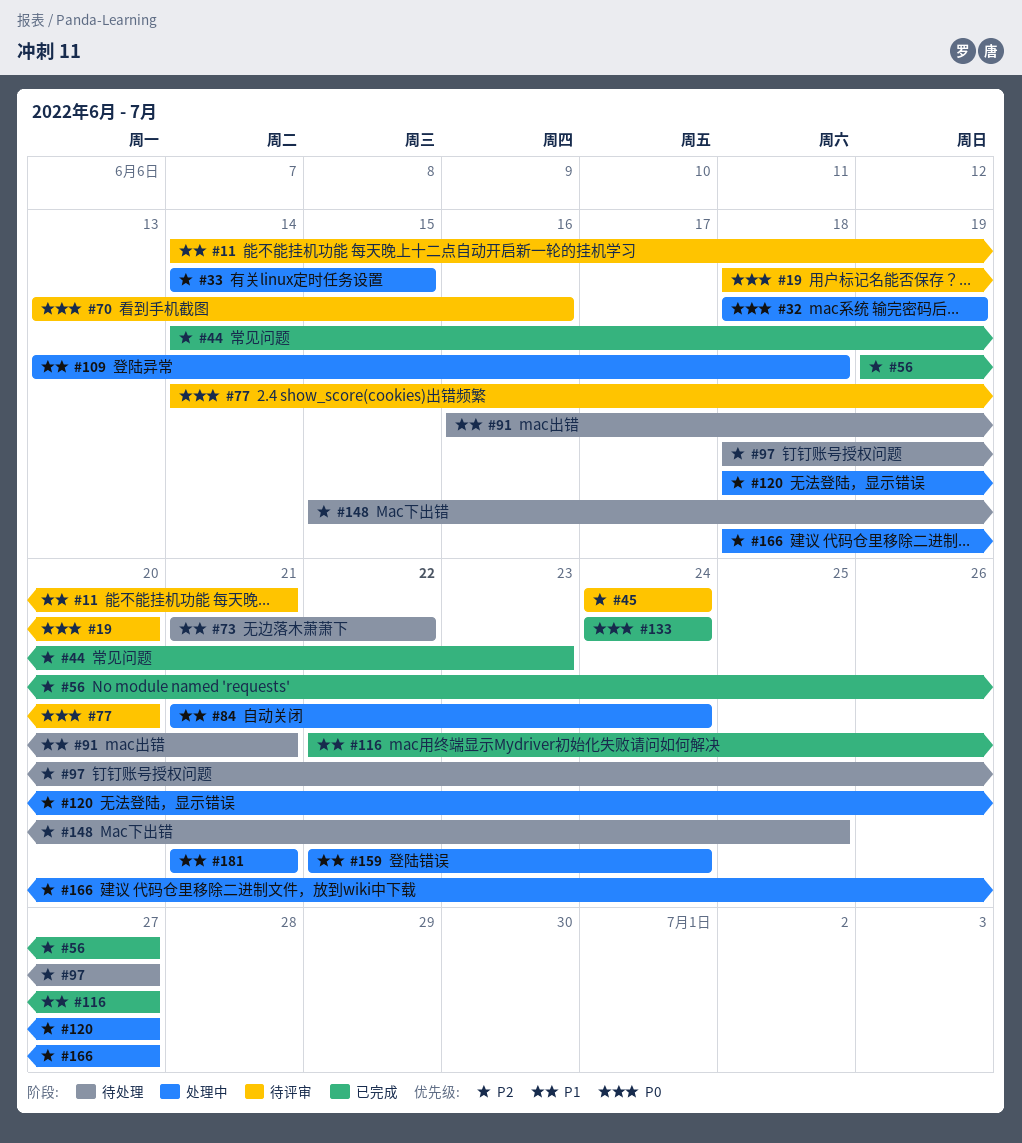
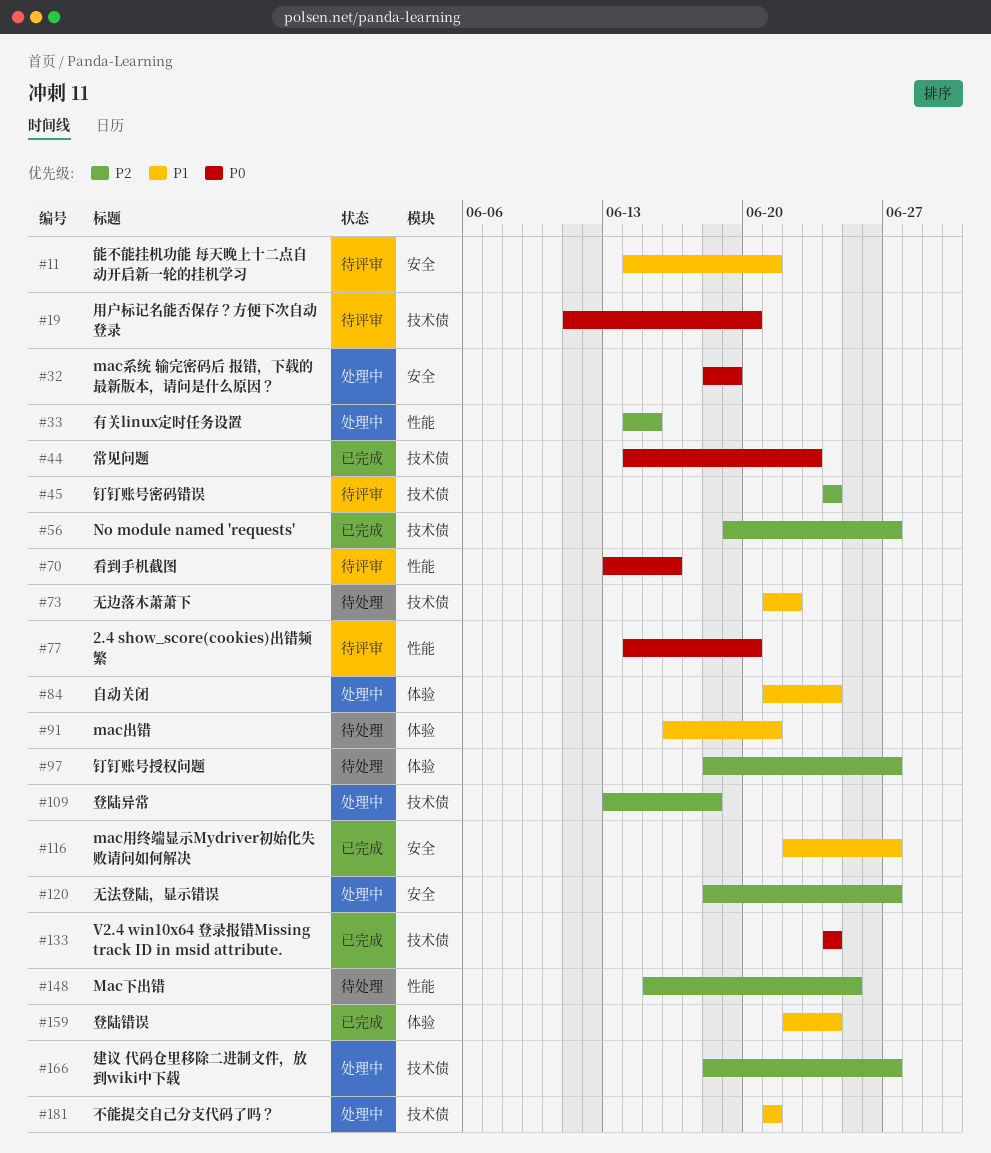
#19, start: Jun 18 -> Jun 11
#44, priority: P2 -> P0
#109, priority: P1 -> P2
#159, status: 处理中 -> 已完成

